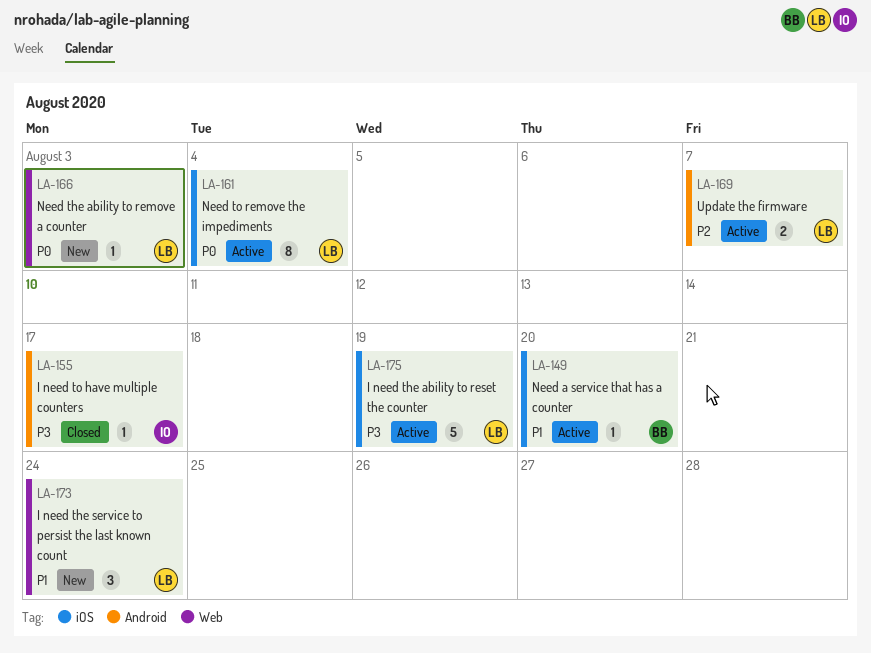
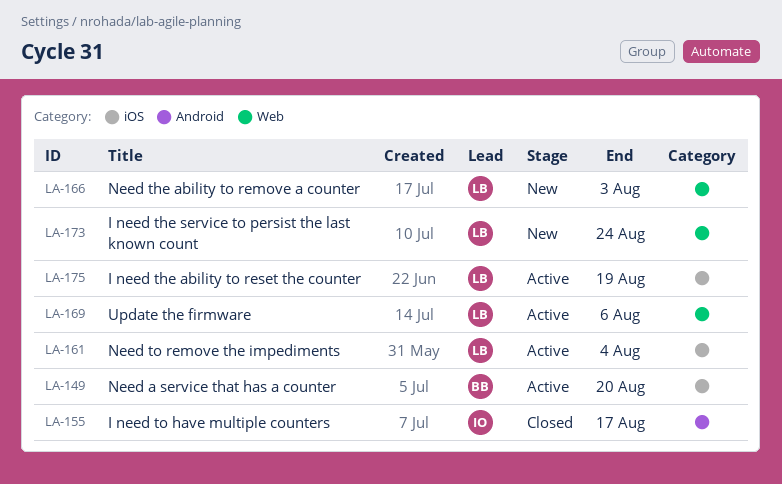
LA-169, label: Android -> Web
LA-169, due: Aug 7 -> Aug 6

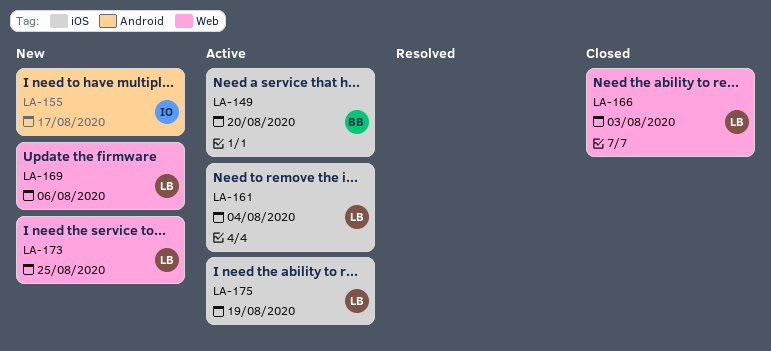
LA-155, status: Closed -> New
LA-166, status: New -> Closed
LA-169, status: Active -> New
LA-173, due: Aug 24 -> Aug 25

